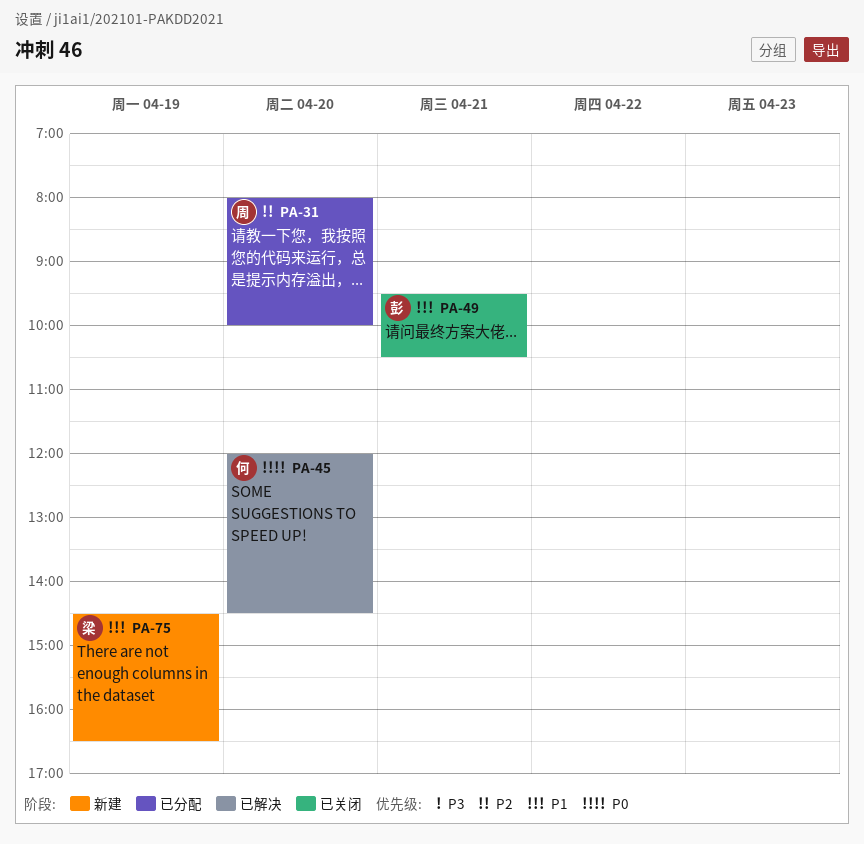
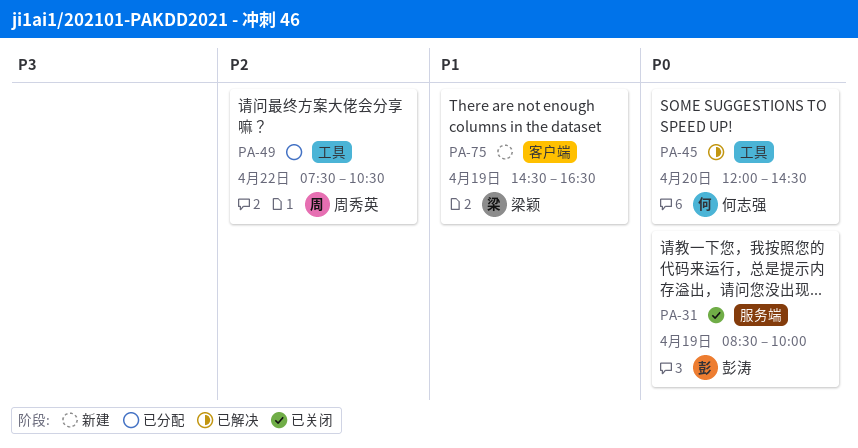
PA-31, status: 已分配 -> 已关闭
PA-31, owner: 周秀英 -> 彭涛
PA-31, priority: P2 -> P0
PA-31, day: Apr 20 -> Apr 19
PA-31, begins: 08:00 -> 08:30
PA-49, status: 已关闭 -> 已分配
PA-49, owner: 彭涛 -> 周秀英
PA-49, priority: P1 -> P2
PA-49, day: Apr 21 -> Apr 22
PA-49, begins: 09:30 -> 07:30

